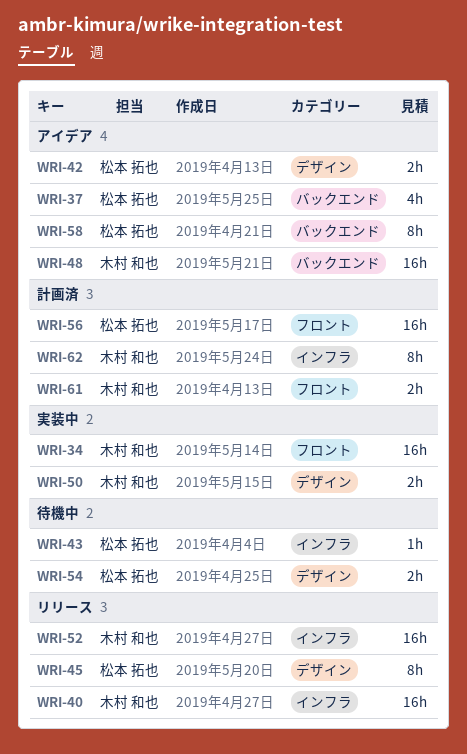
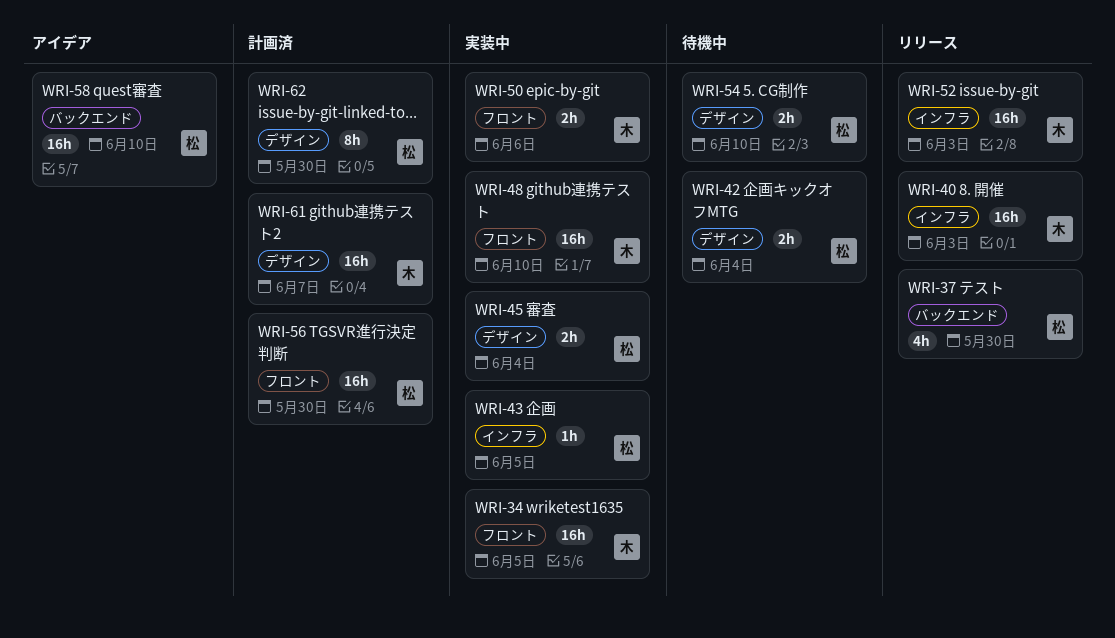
WRI-37, status: アイデア -> リリース
WRI-42, status: アイデア -> 待機中
WRI-43, status: 待機中 -> 実装中
WRI-45, status: リリース -> 実装中
WRI-45, estimate: 8h -> 2h
WRI-48, status: アイデア -> 実装中
WRI-48, label: バックエンド -> フロント
WRI-50, label: デザイン -> フロント
WRI-58, estimate: 8h -> 16h
WRI-61, label: フロント -> デザイン
WRI-61, estimate: 2h -> 16h
WRI-62, owner: 木村 和也 -> 松本 拓也
WRI-62, label: インフラ -> デザイン

